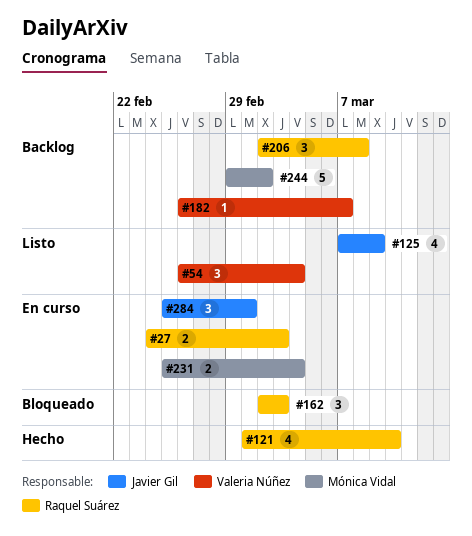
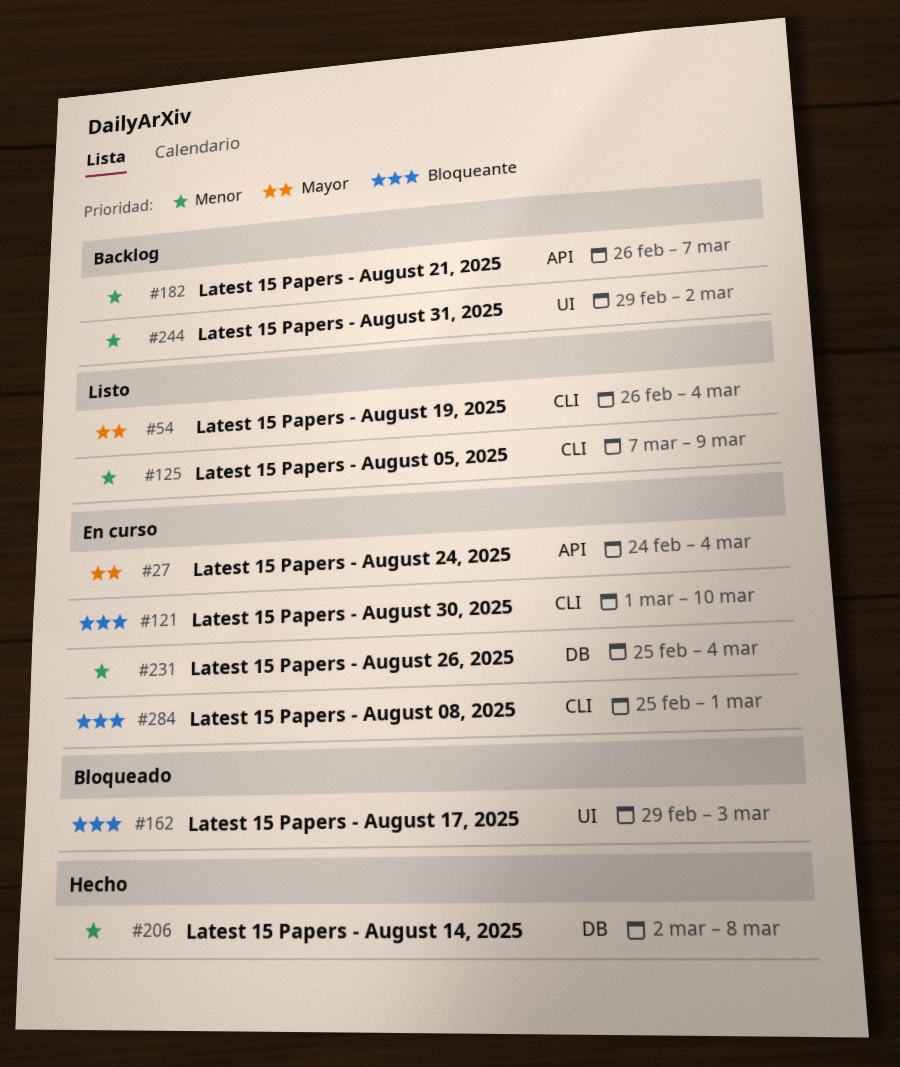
#27, due: Mar 3 -> Mar 4
#121, status: Hecho -> En curso
#162, start: Mar 2 -> Feb 29
#206, status: Backlog -> Hecho

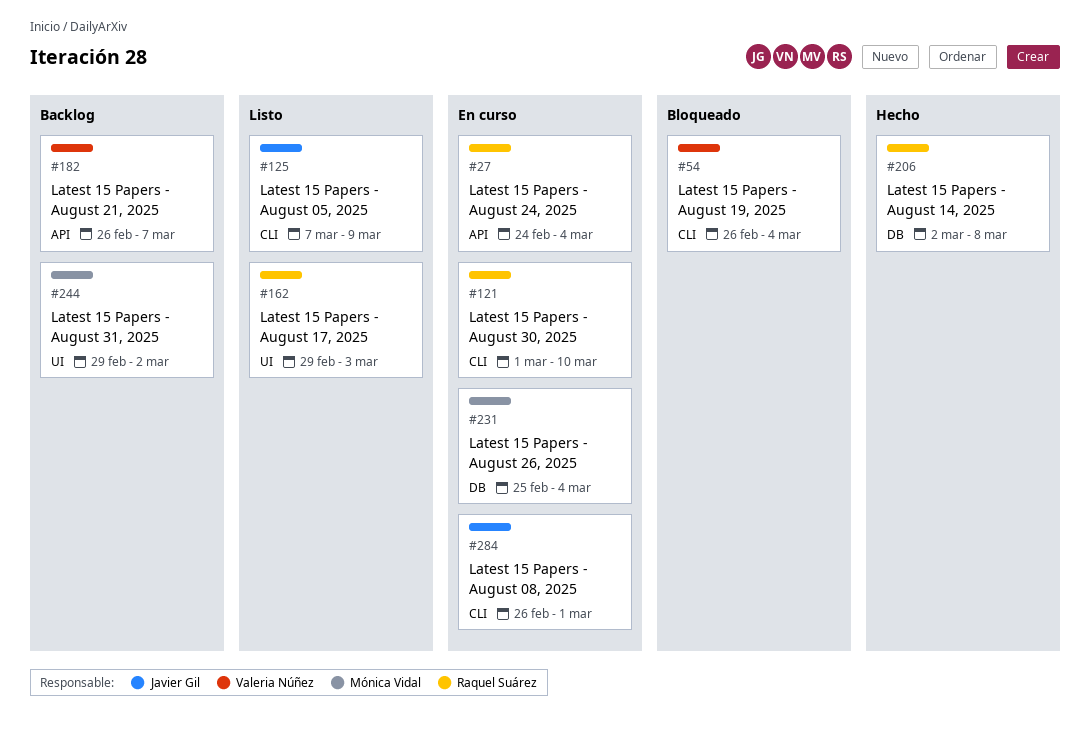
#54, status: Listo -> Bloqueado
#162, status: Bloqueado -> Listo
#284, start: Feb 25 -> Feb 26

